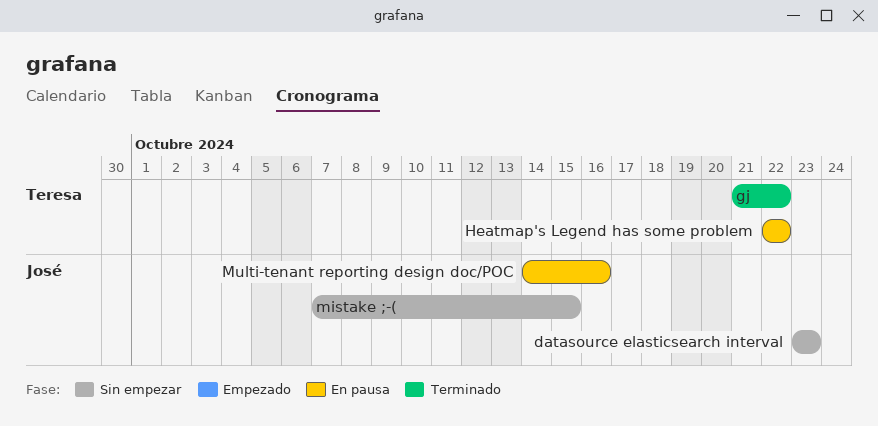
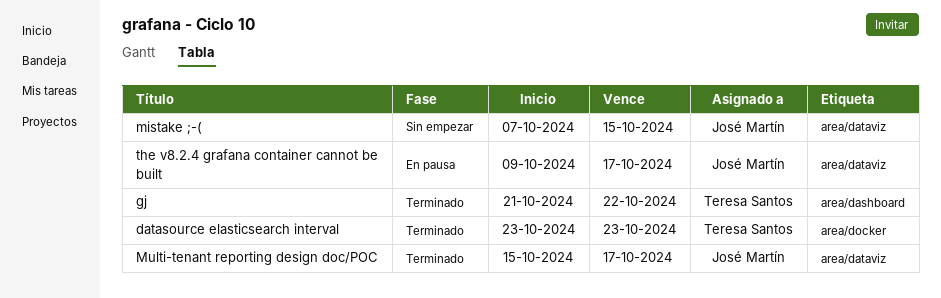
datasource elasticsearch interval, status: Sin empezar -> Terminado
datasource elasticsearch interval, owner: José Martín -> Teresa Santos
Heatmap's Legend has some problem: present -> none
Multi-tenant reporting design doc/POC, status: En pausa -> Terminado
Multi-tenant reporting design doc/POC, start: Oct 14 -> Oct 15
Multi-tenant reporting design doc/POC, due: Oct 16 -> Oct 17
the v8.2.4 grafana container cannot be built: none -> present

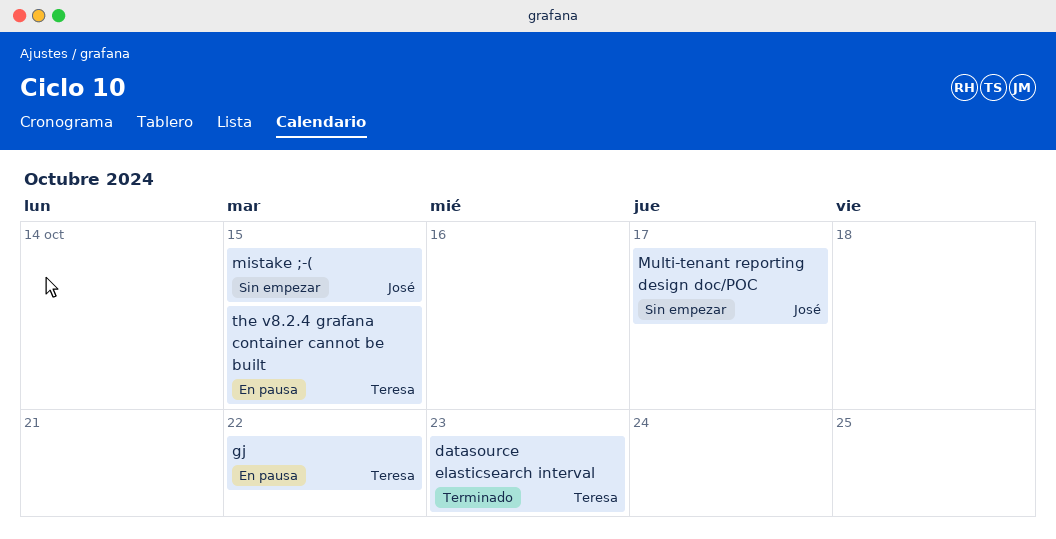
gj, status: Terminado -> En pausa
Multi-tenant reporting design doc/POC, status: Terminado -> Sin empezar
the v8.2.4 grafana container cannot be built, owner: José Martín -> Teresa Santos
the v8.2.4 grafana container cannot be built, due: Oct 17 -> Oct 15

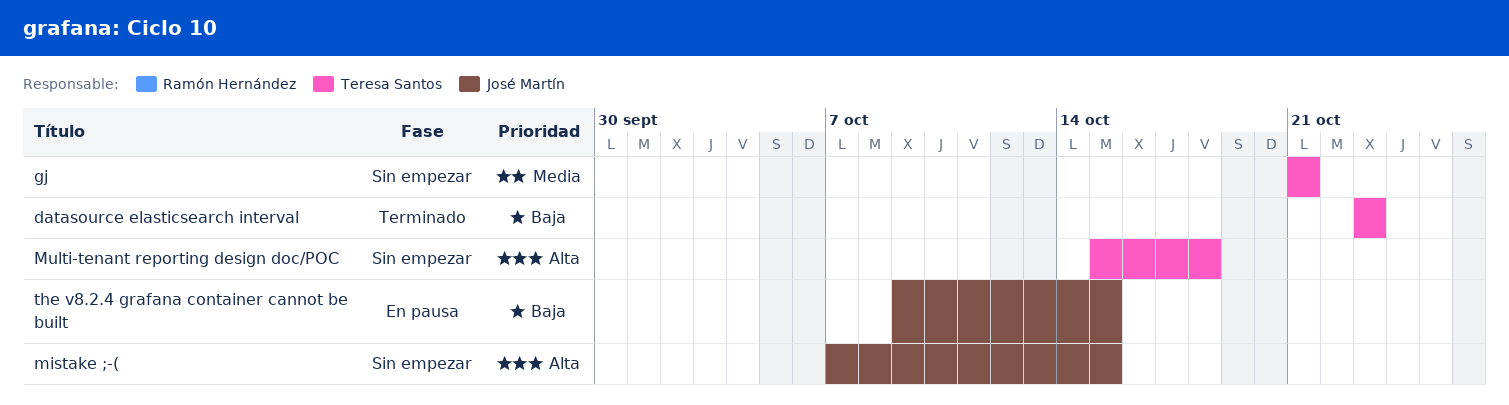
gj, status: En pausa -> Sin empezar
gj, due: Oct 22 -> Oct 21
Multi-tenant reporting design doc/POC, owner: José Martín -> Teresa Santos
Multi-tenant reporting design doc/POC, due: Oct 17 -> Oct 18
the v8.2.4 grafana container cannot be built, owner: Teresa Santos -> José Martín

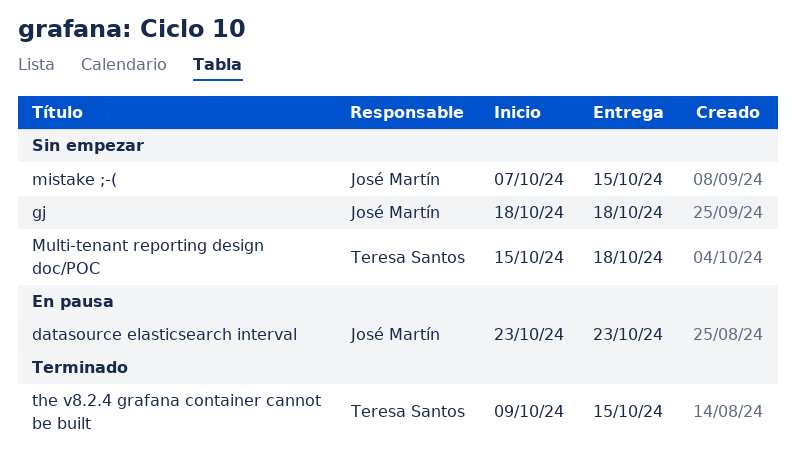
datasource elasticsearch interval, status: Terminado -> En pausa
datasource elasticsearch interval, owner: Teresa Santos -> José Martín
gj, owner: Teresa Santos -> José Martín
gj, start: Oct 21 -> Oct 18
gj, due: Oct 21 -> Oct 18
the v8.2.4 grafana container cannot be built, status: En pausa -> Terminado
the v8.2.4 grafana container cannot be built, owner: José Martín -> Teresa Santos

